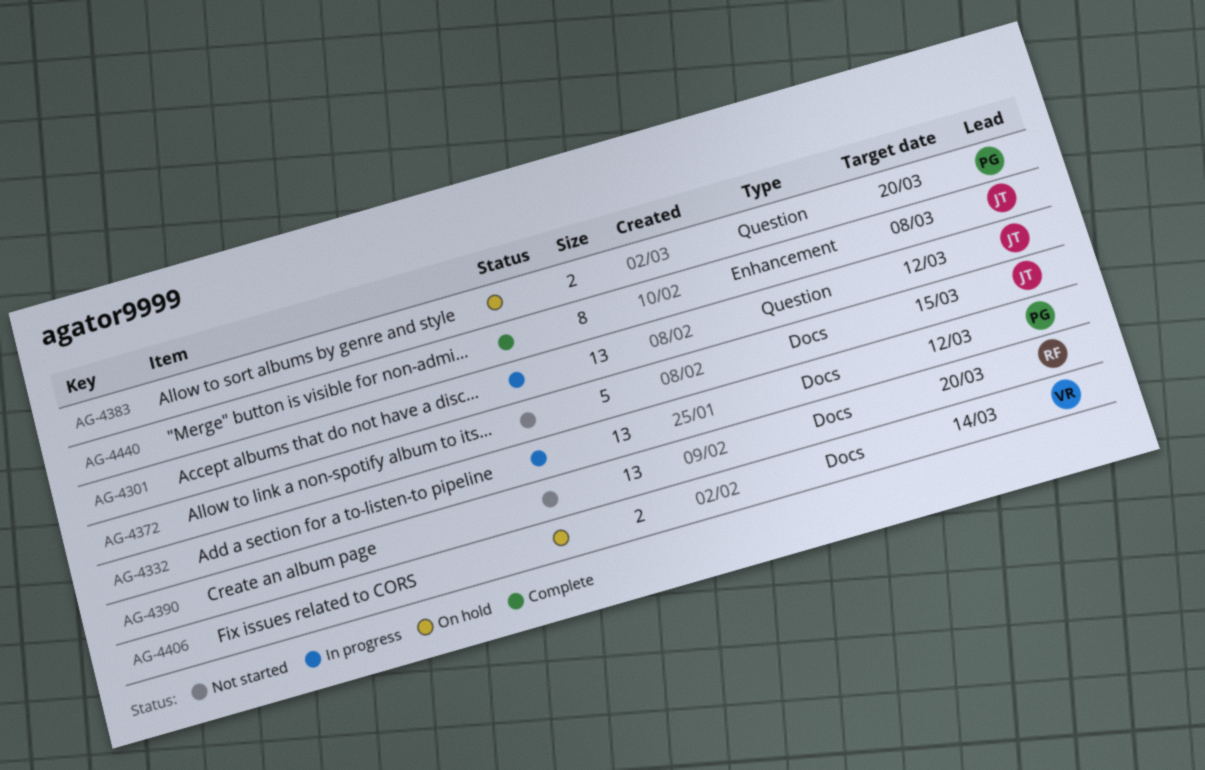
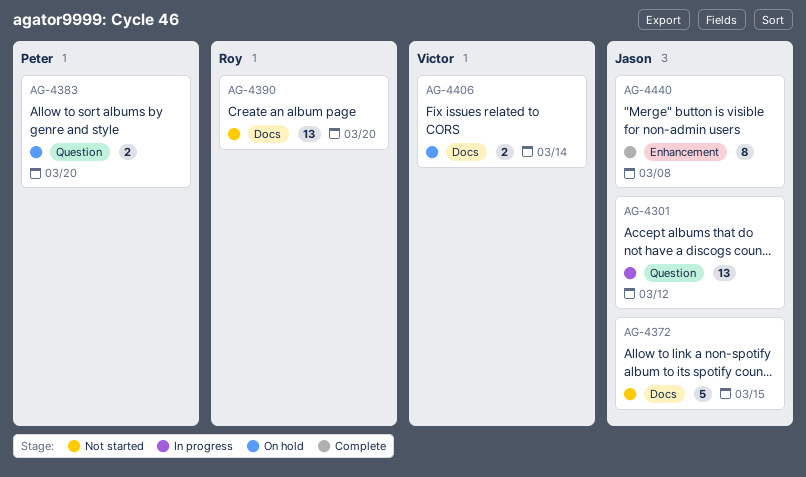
AG-4332: present -> none

